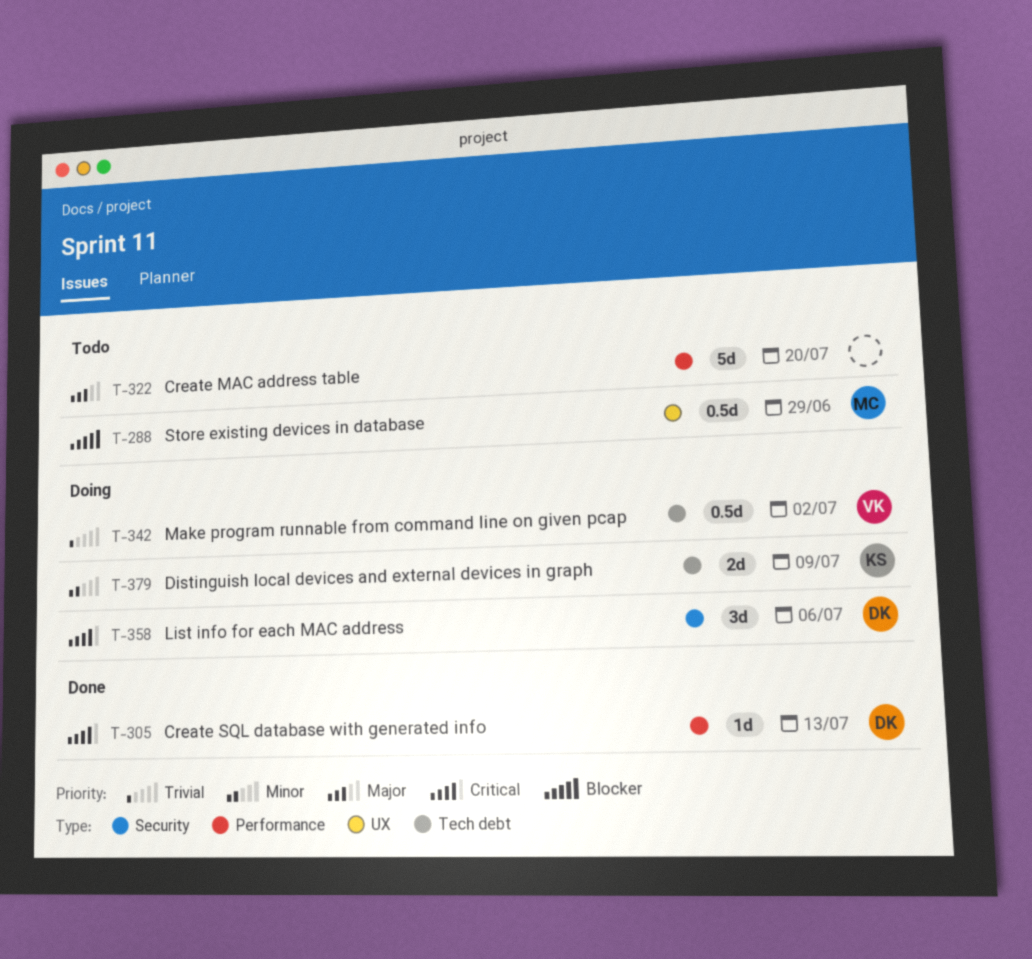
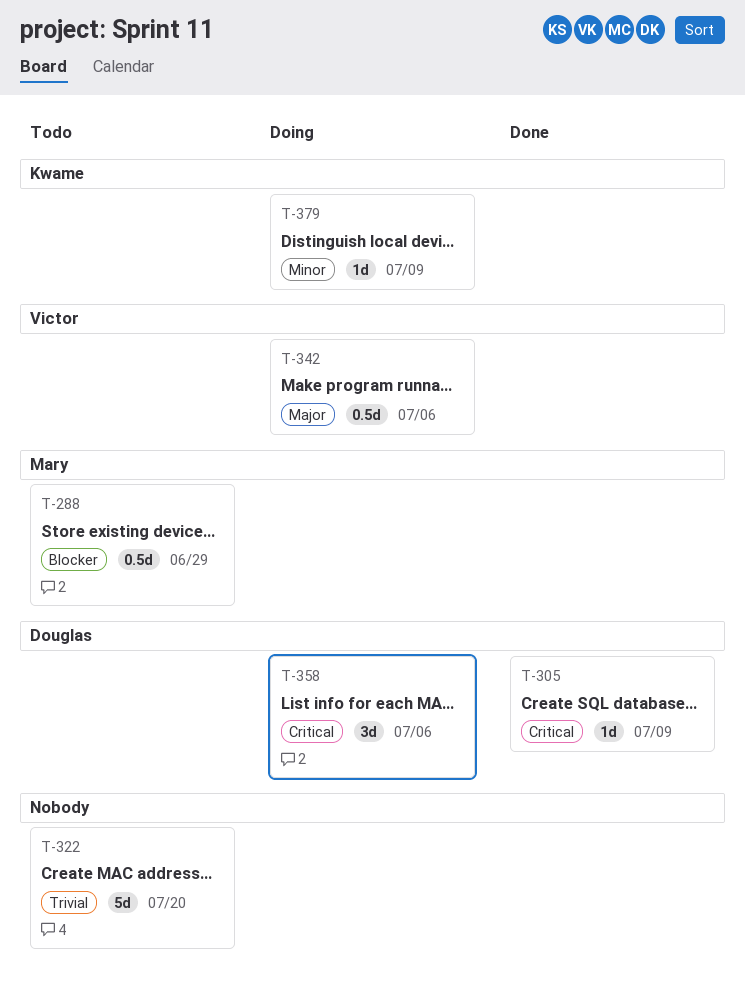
T-305, due: Jul 13 -> Jul 9
T-322, priority: Major -> Trivial
T-342, priority: Trivial -> Major
T-342, due: Jul 2 -> Jul 6
T-379, estimate: 2d -> 1d

